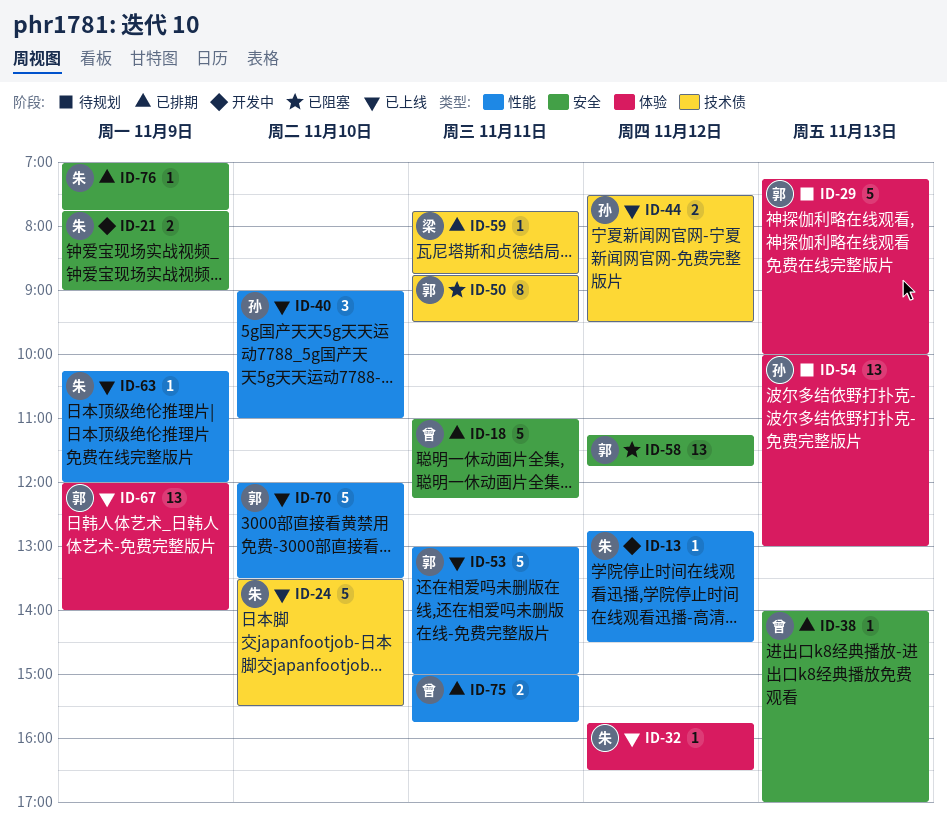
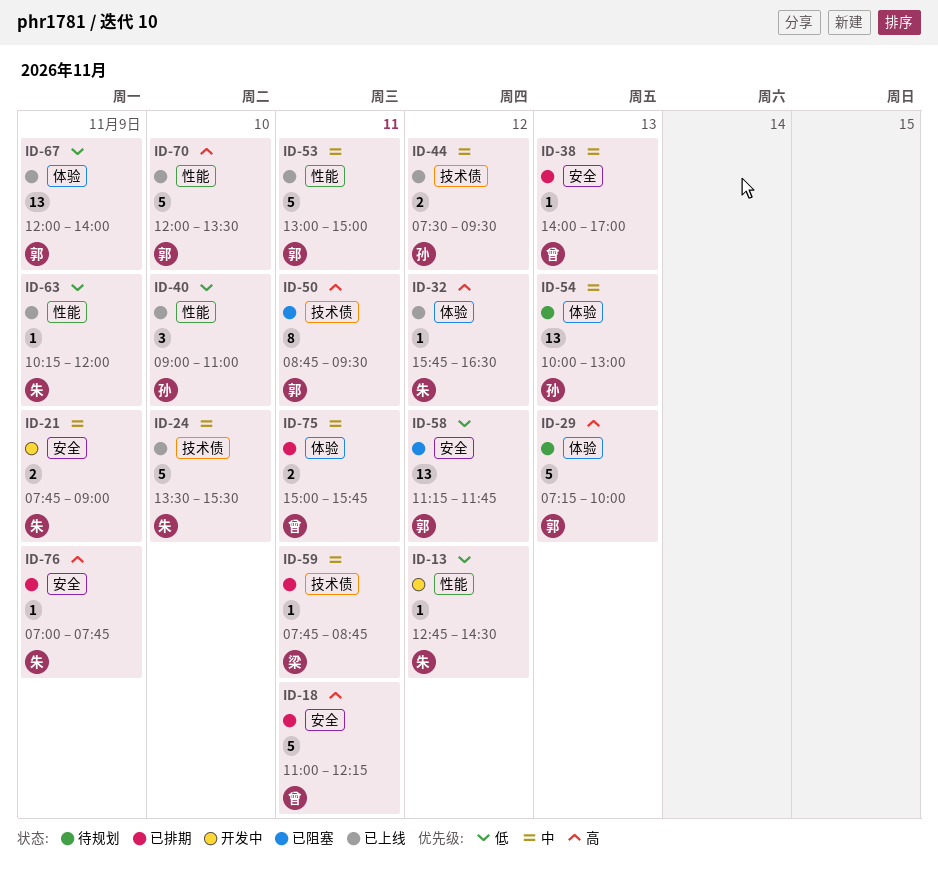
ID-75, label: 性能 -> 体验

